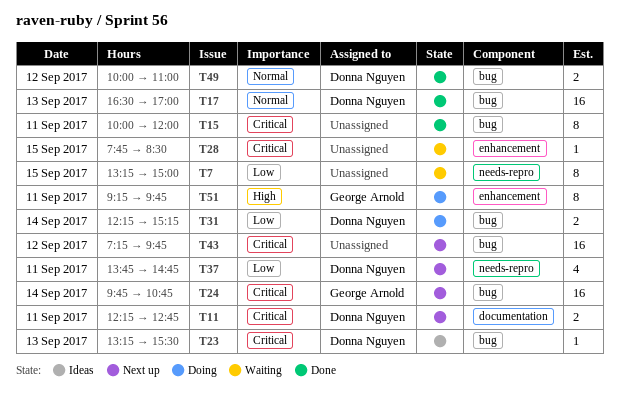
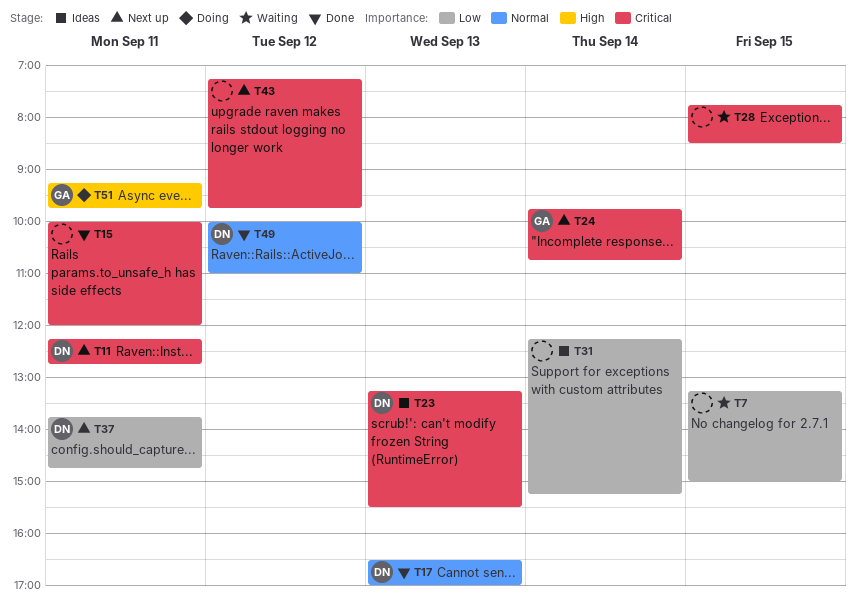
T31, status: Doing -> Ideas
T31, owner: Donna Nguyen -> none

